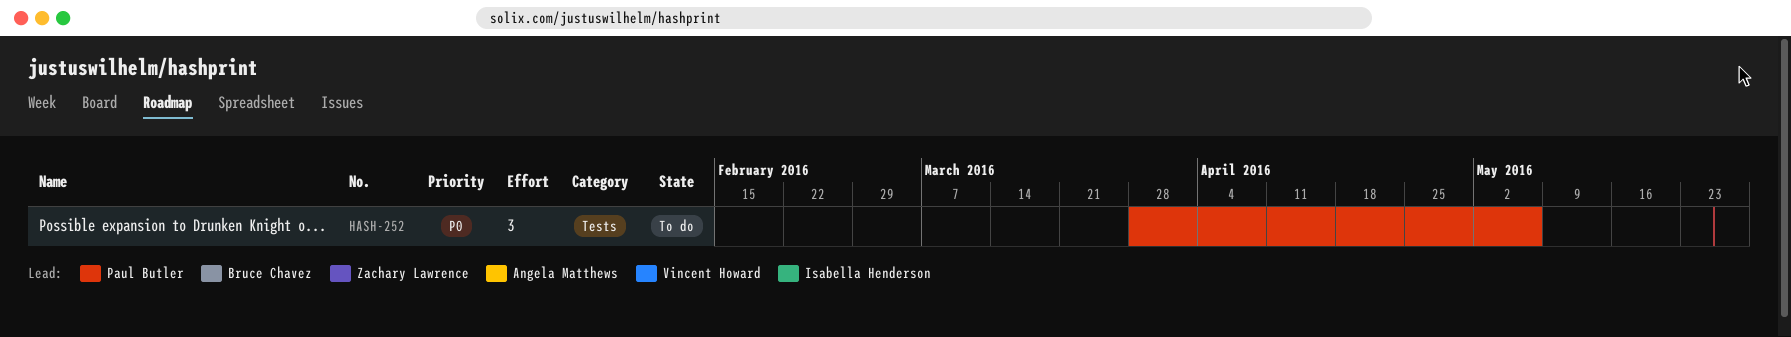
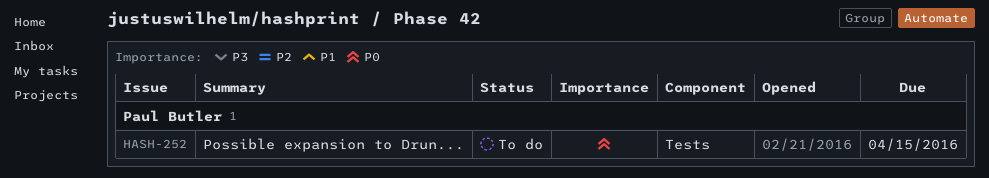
HASH-252, due: May 6 -> Apr 15

